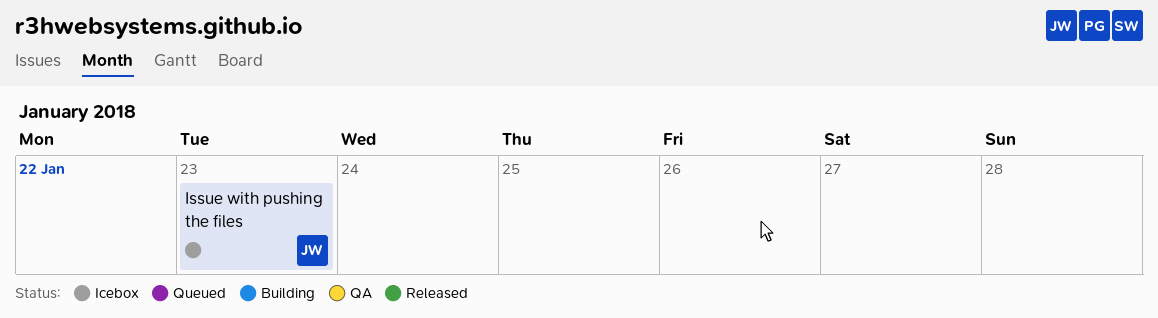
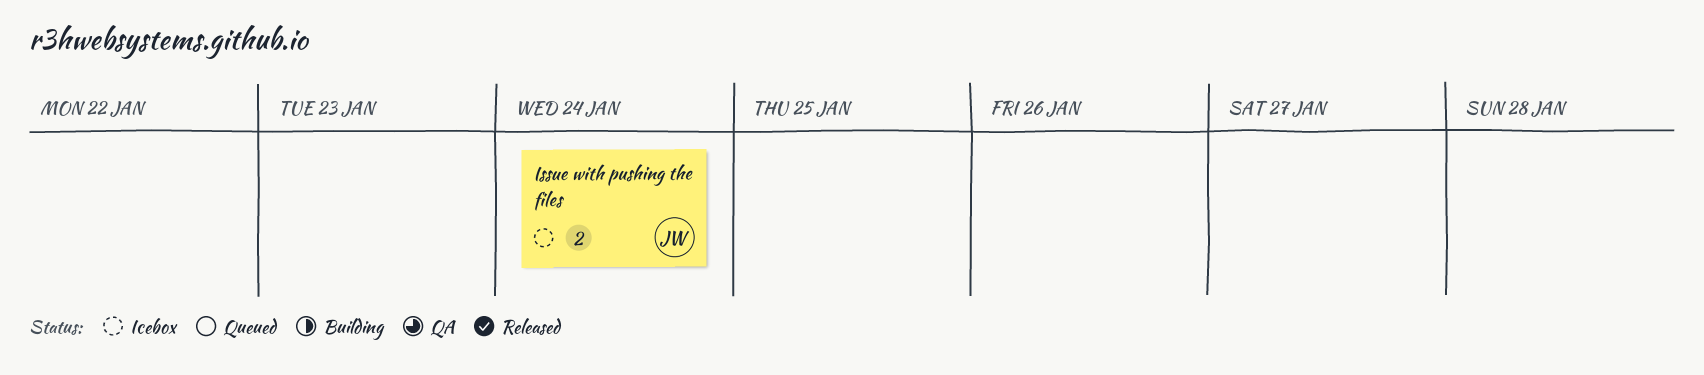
Issue with pushing the files, due: Jan 23 -> Jan 24

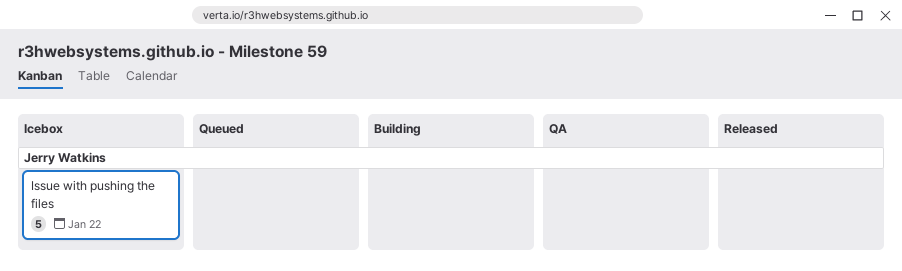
Issue with pushing the files, estimate: 2 -> 5
Issue with pushing the files, due: Jan 24 -> Jan 22

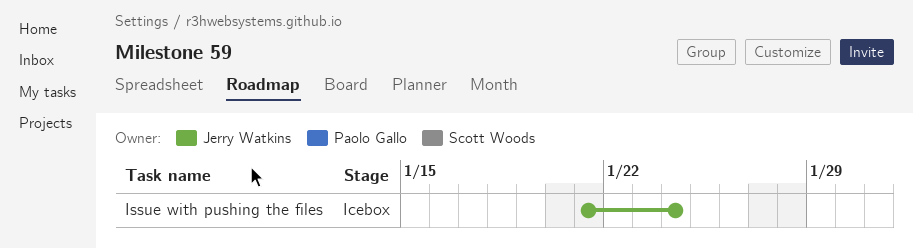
Issue with pushing the files, due: Jan 22 -> Jan 24

